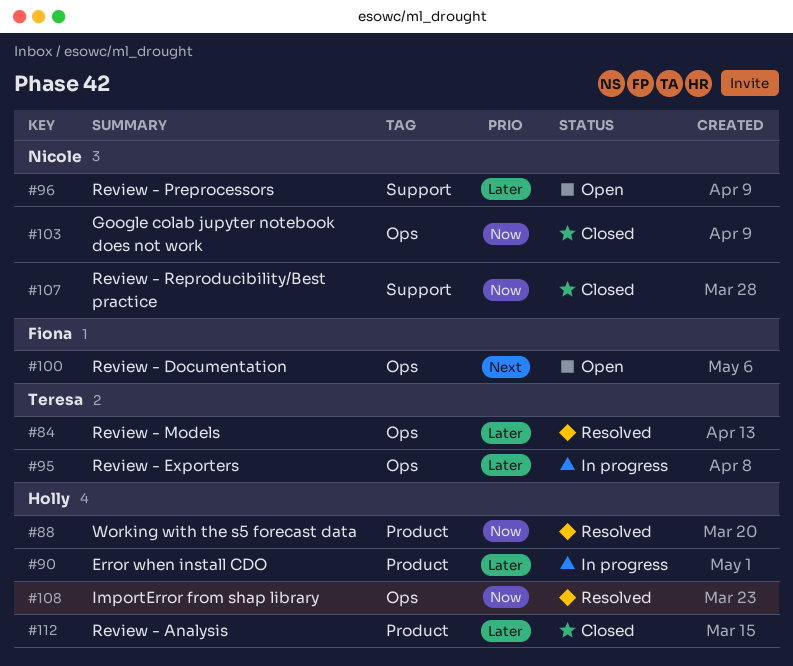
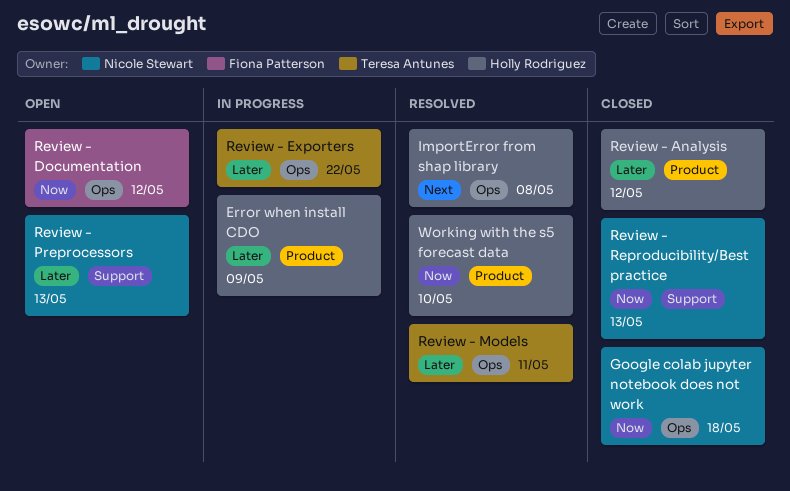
ImportError from shap library, priority: Now -> Next
Review - Documentation, priority: Next -> Now

